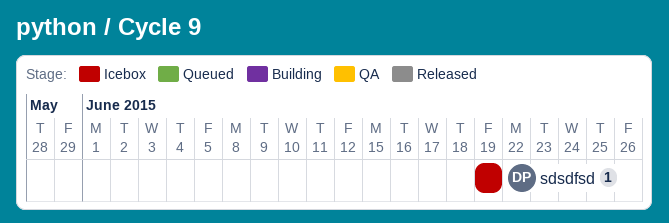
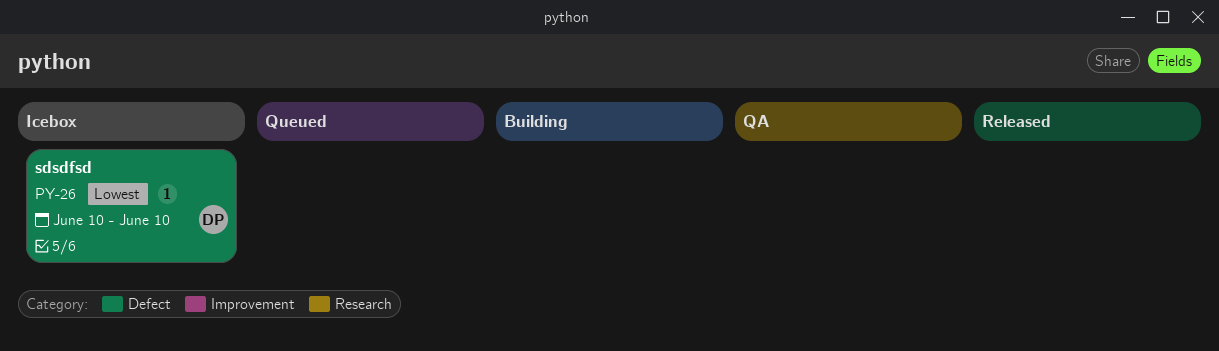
sdsdfsd, start: Jun 19 -> Jun 10
sdsdfsd, due: Jun 19 -> Jun 10

